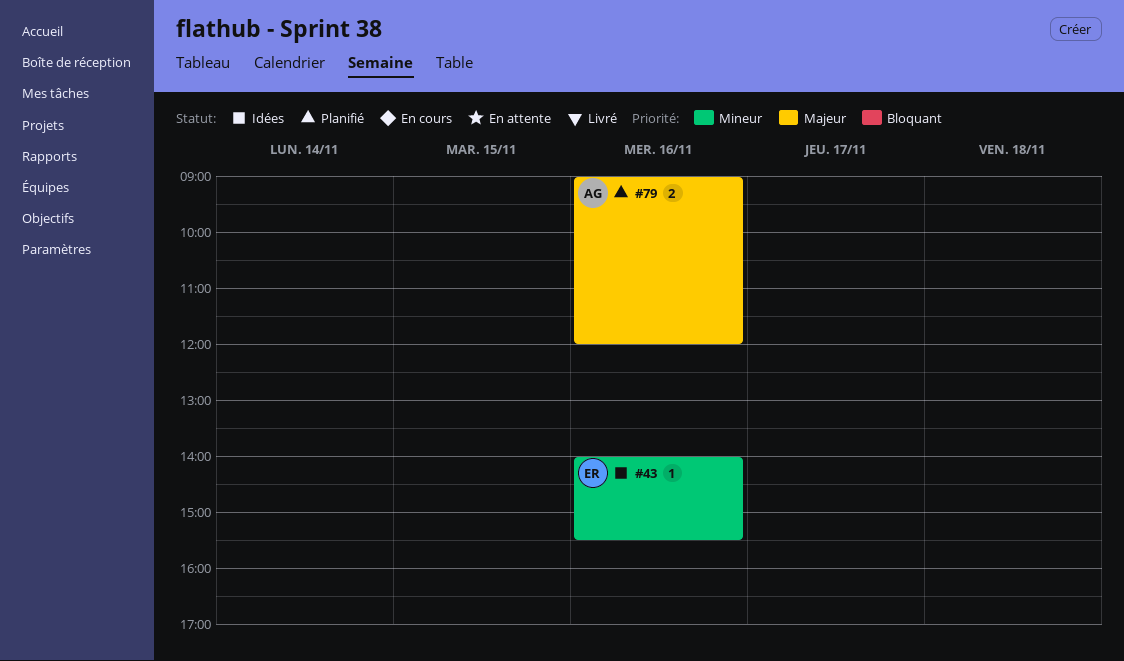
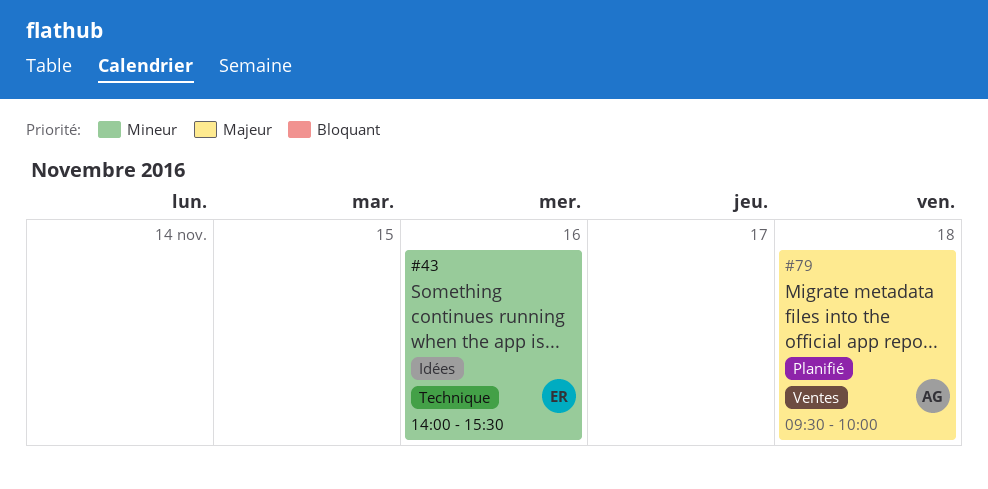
#79, day: Nov 16 -> Nov 18
#79, begins: 09:00 -> 09:30
#79, ends: 12:00 -> 10:00

